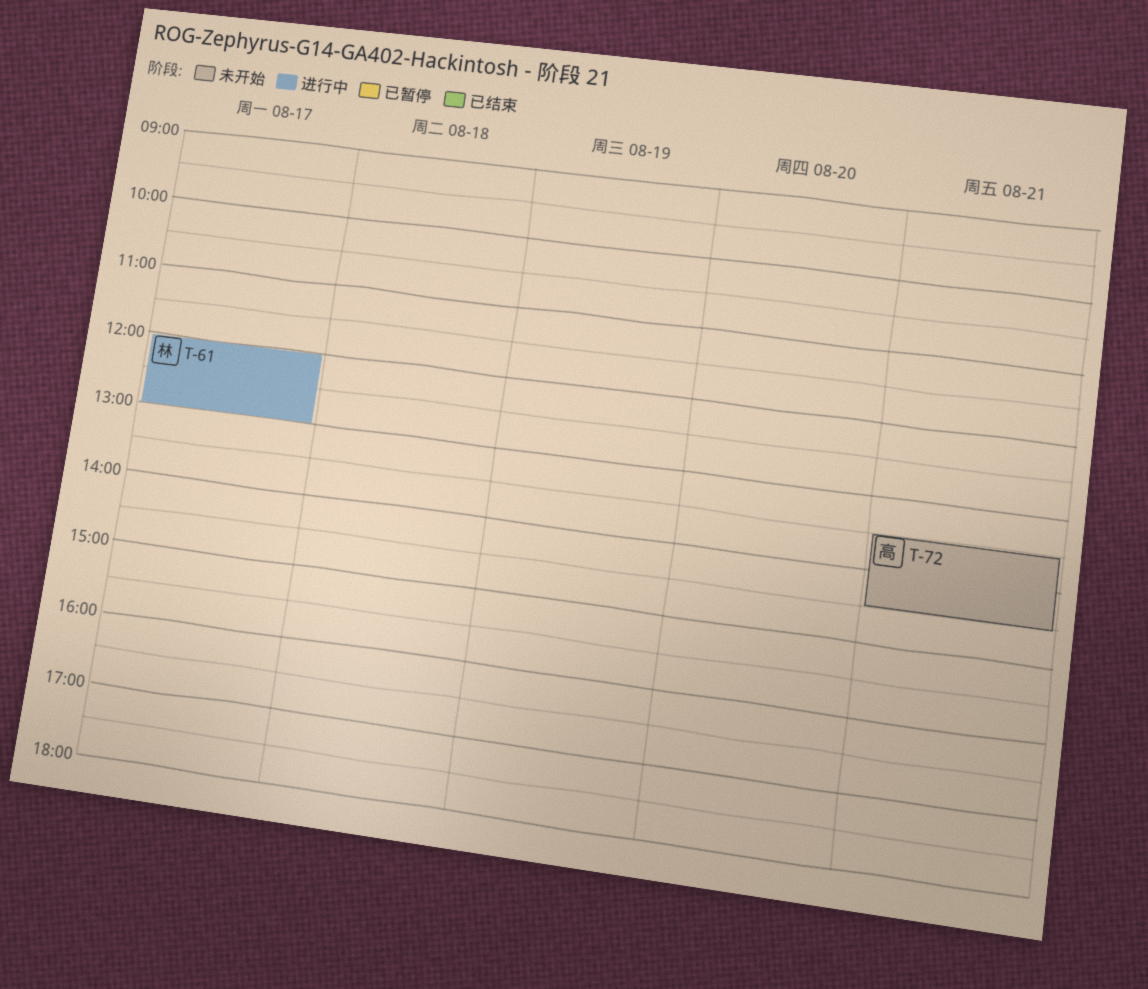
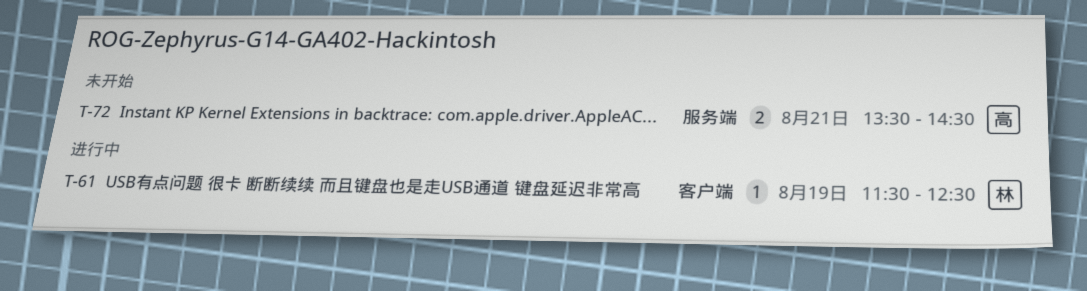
T-61, day: Aug 17 -> Aug 19
T-61, begins: 12:00 -> 11:30
T-61, ends: 13:00 -> 12:30

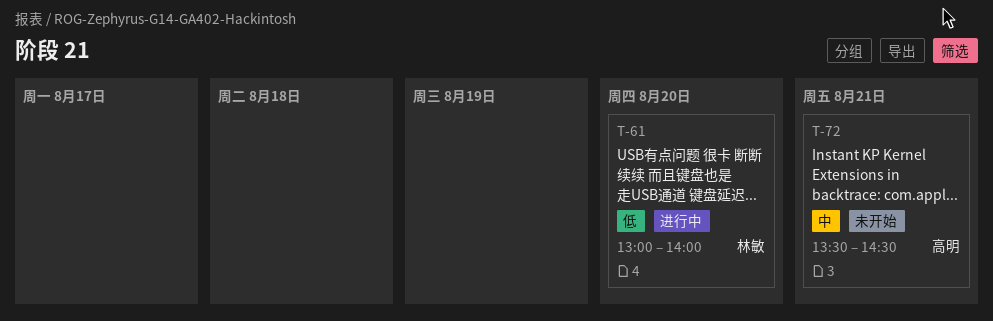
T-61, day: Aug 19 -> Aug 20
T-61, begins: 11:30 -> 13:00
T-61, ends: 12:30 -> 14:00

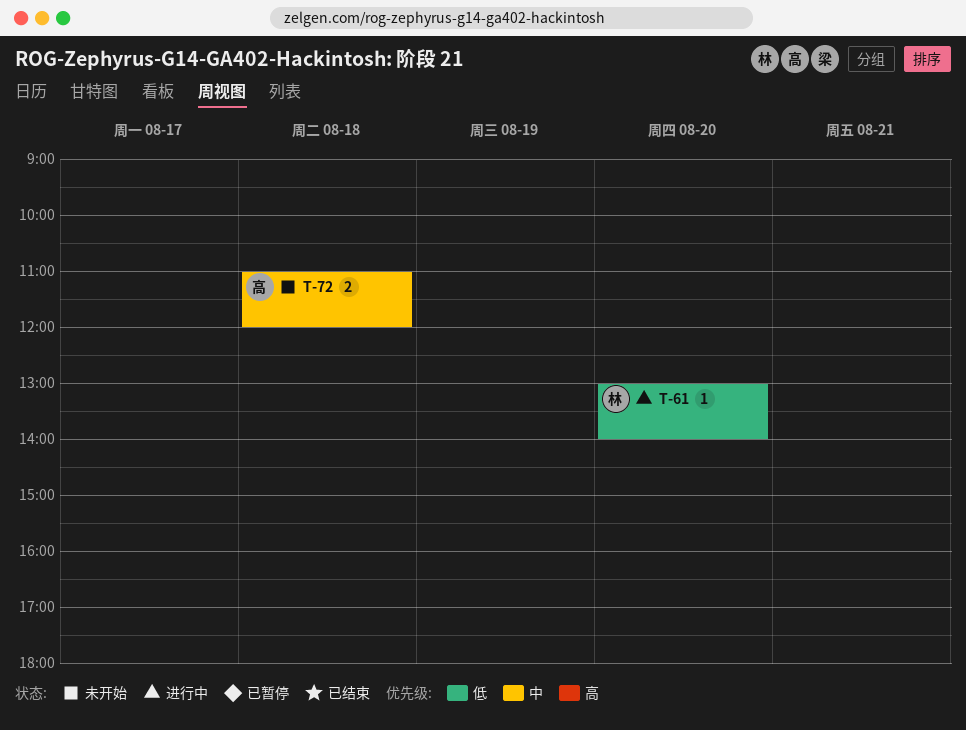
T-72, day: Aug 21 -> Aug 18
T-72, begins: 13:30 -> 11:00
T-72, ends: 14:30 -> 12:00

